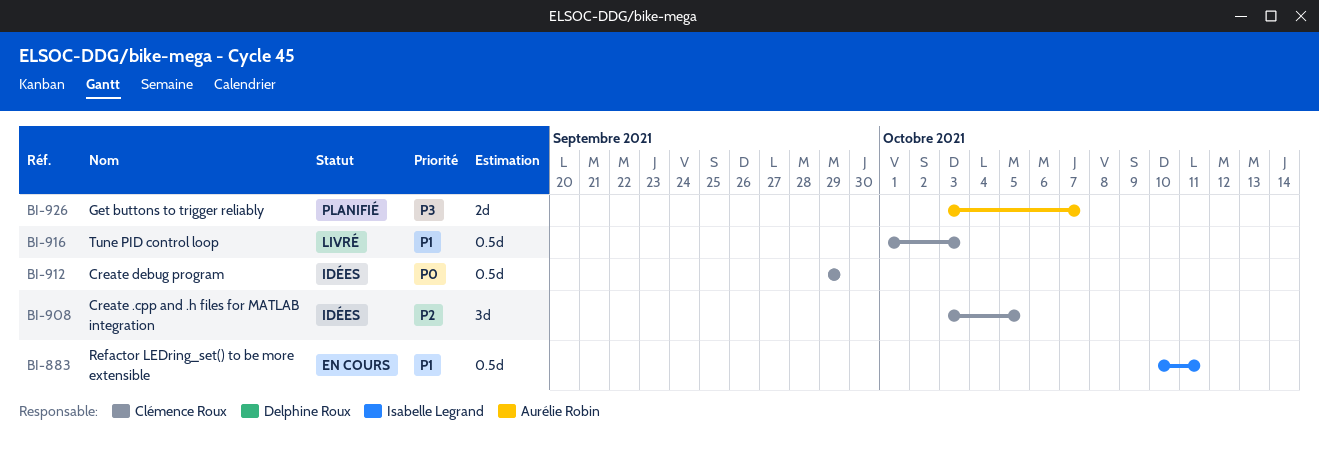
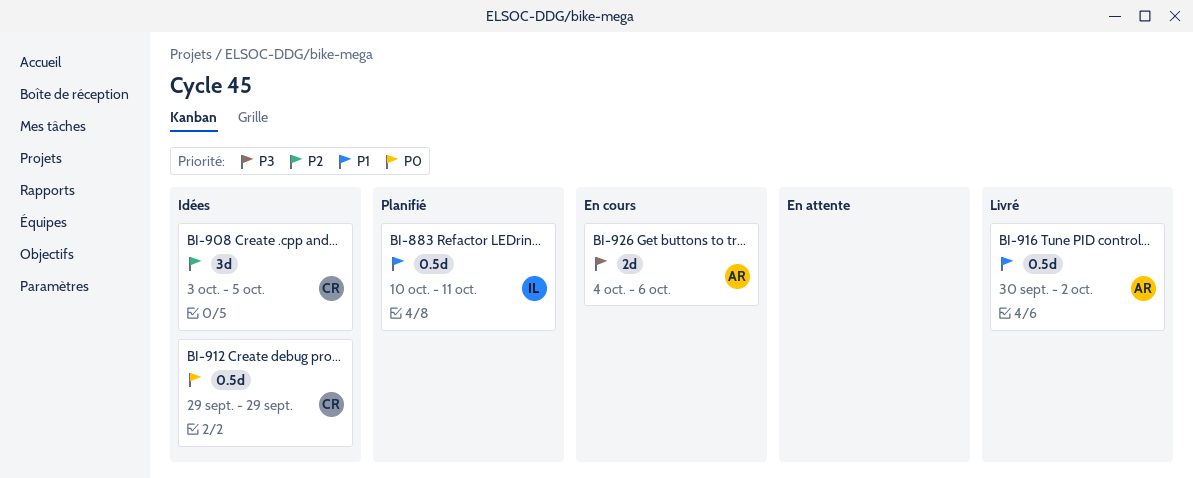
BI-883, status: En cours -> Planifié
BI-916, owner: Clémence Roux -> Aurélie Robin
BI-916, start: Oct 1 -> Sep 30
BI-916, due: Oct 3 -> Oct 2
BI-926, status: Planifié -> En cours
BI-926, start: Oct 3 -> Oct 4
BI-926, due: Oct 7 -> Oct 6

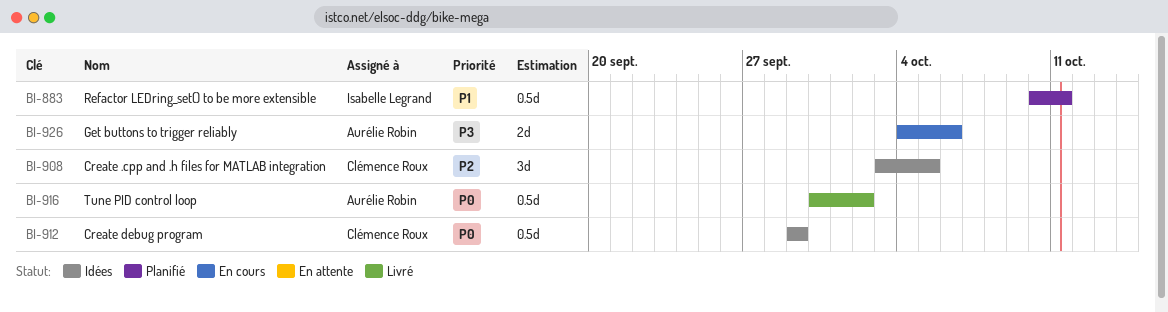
BI-916, priority: P1 -> P0

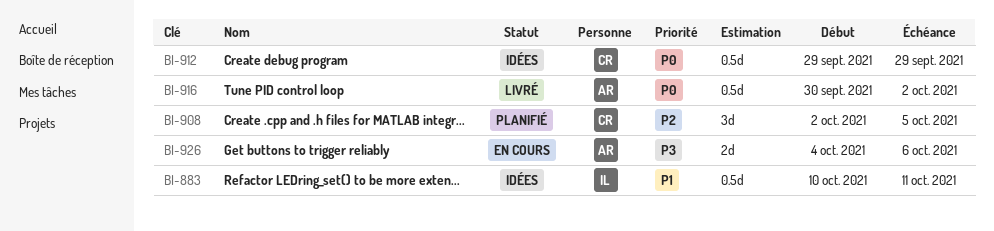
BI-883, status: Planifié -> Idées
BI-908, status: Idées -> Planifié
BI-908, start: Oct 3 -> Oct 2

